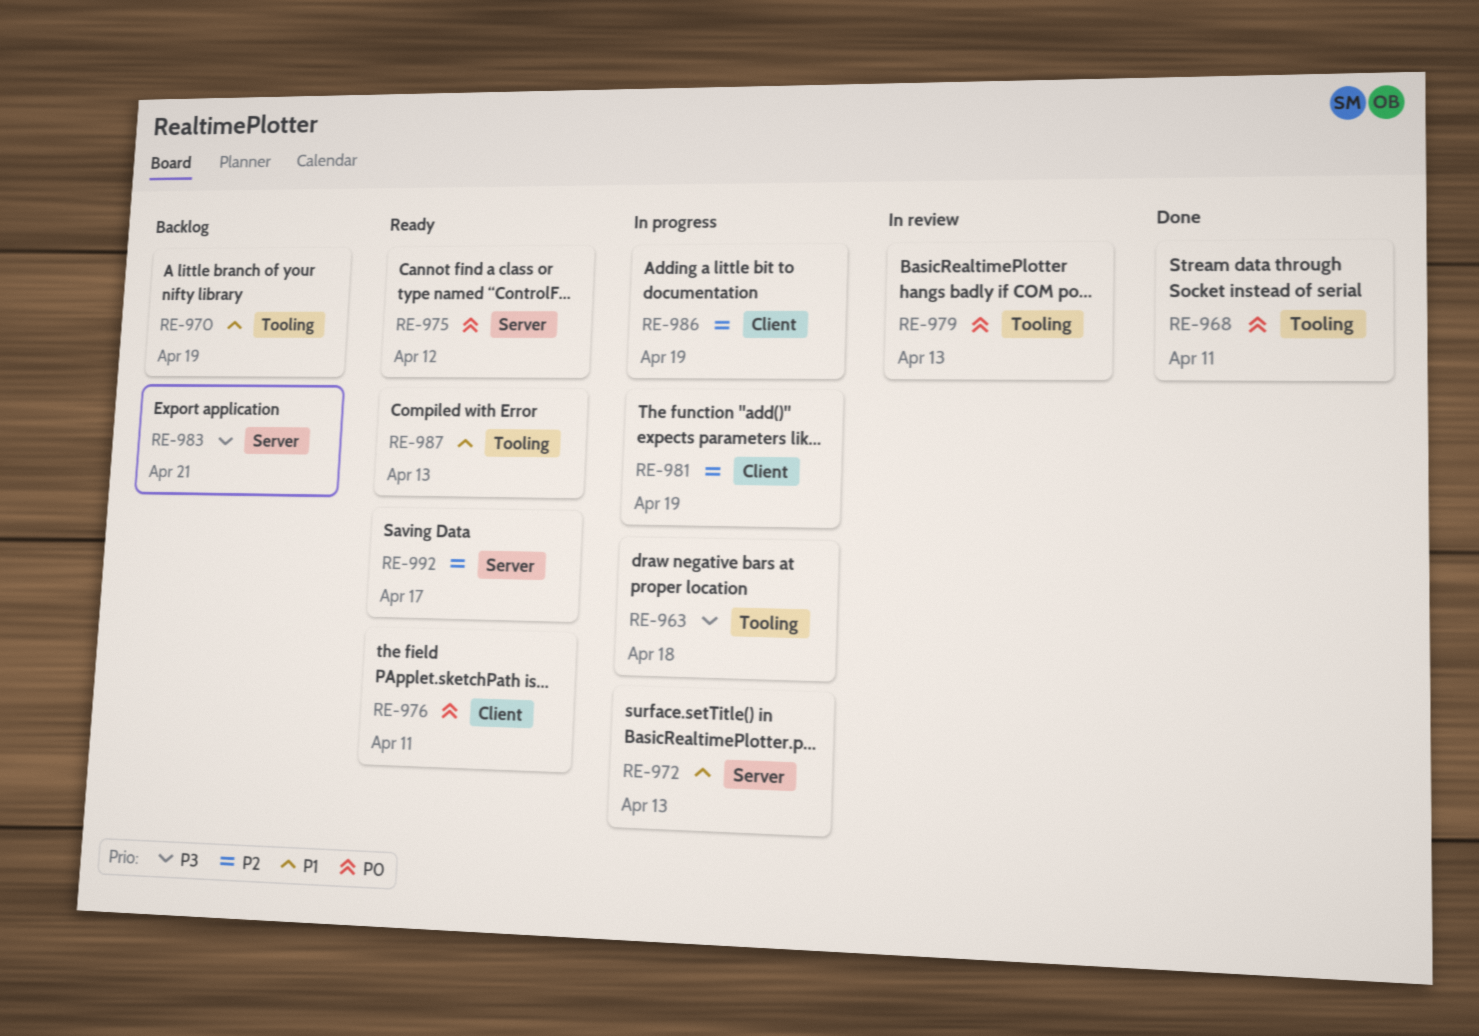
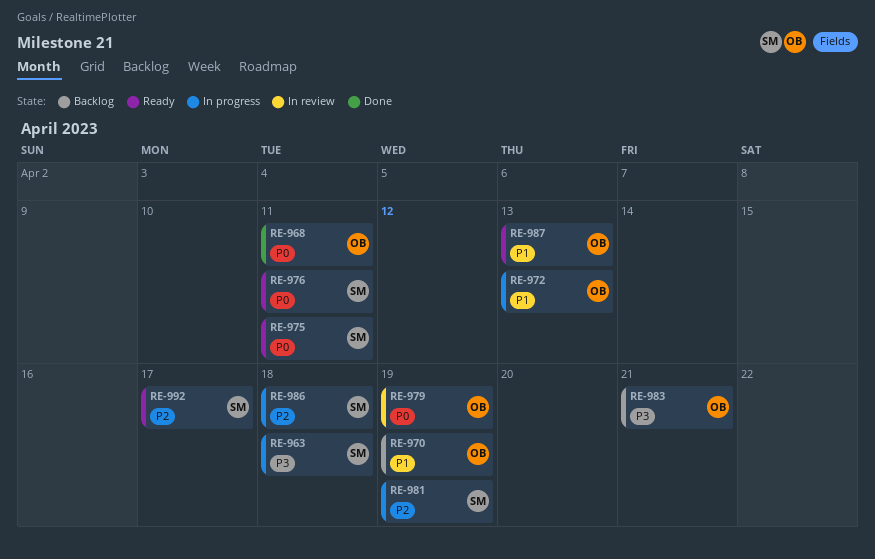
RE-975, due: Apr 12 -> Apr 11
RE-979, due: Apr 13 -> Apr 19
RE-986, due: Apr 19 -> Apr 18

